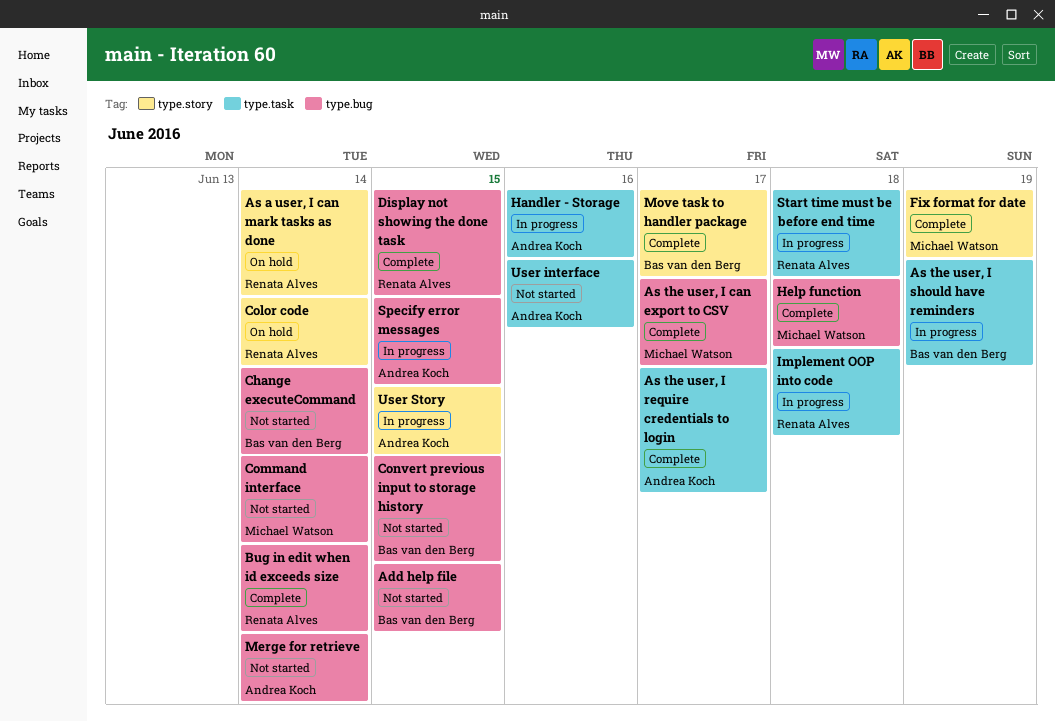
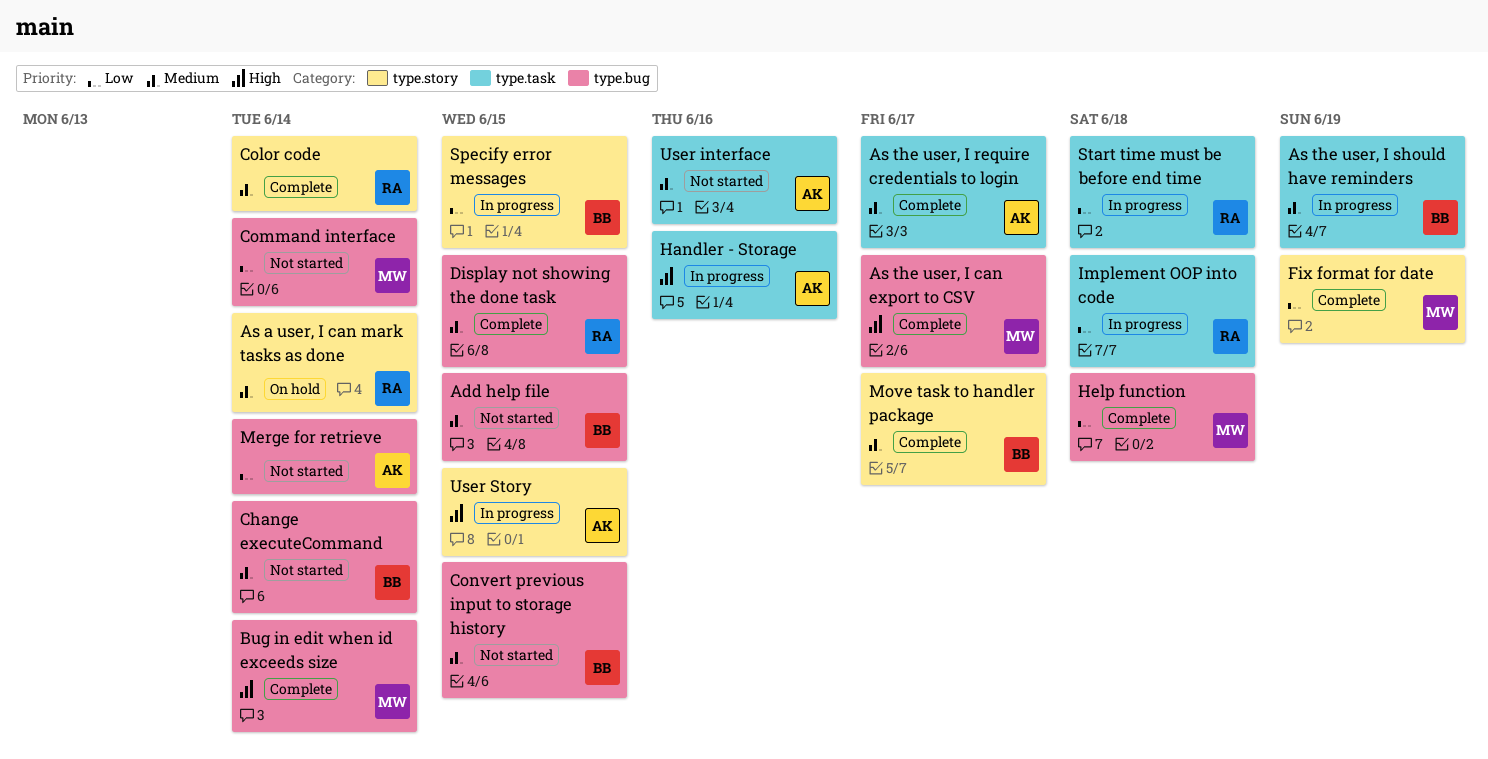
Bug in edit when id exceeds size, owner: Renata Alves -> Michael Watson
Color code, status: On hold -> Complete
Specify error messages, owner: Andrea Koch -> Bas van den Berg
Specify error messages, label: type.bug -> type.story

